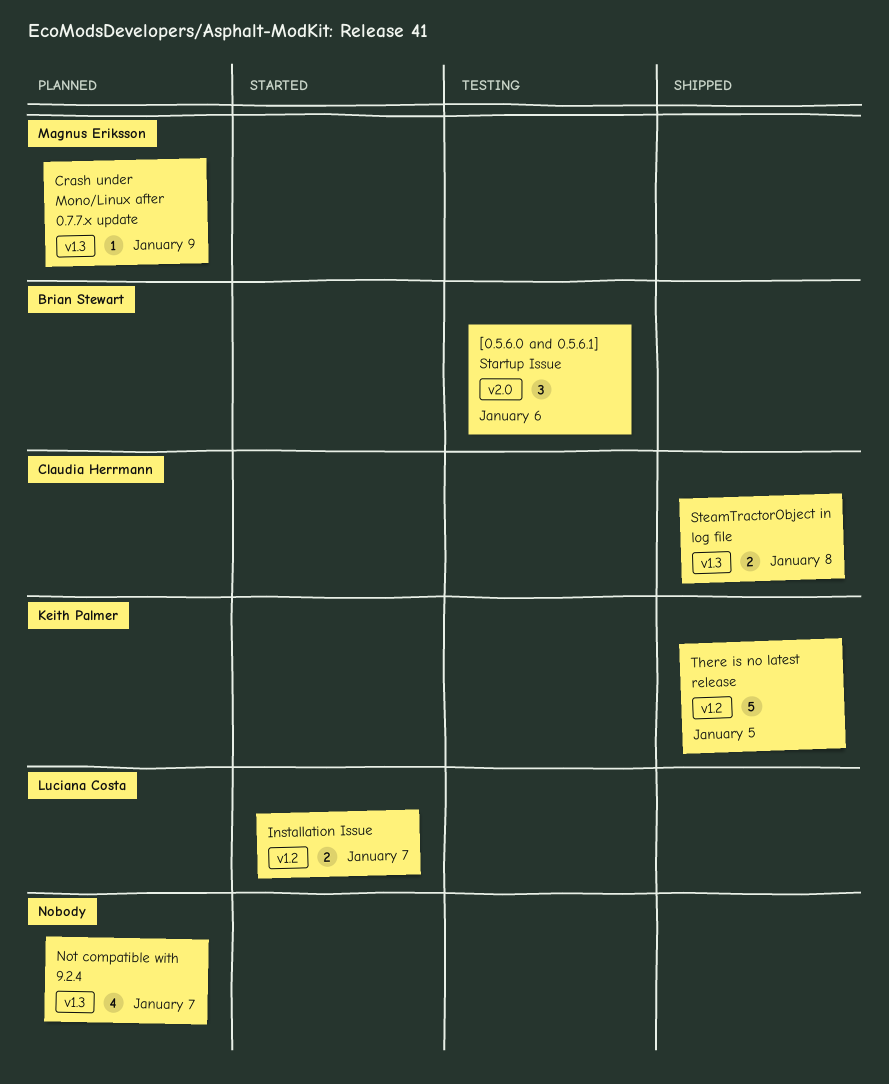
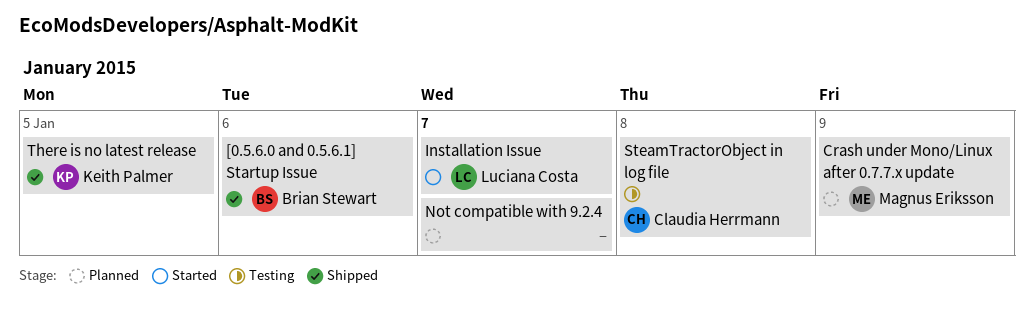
[0.5.6.0 and 0.5.6.1] Startup Issue, status: Testing -> Shipped
SteamTractorObject in log file, status: Shipped -> Testing

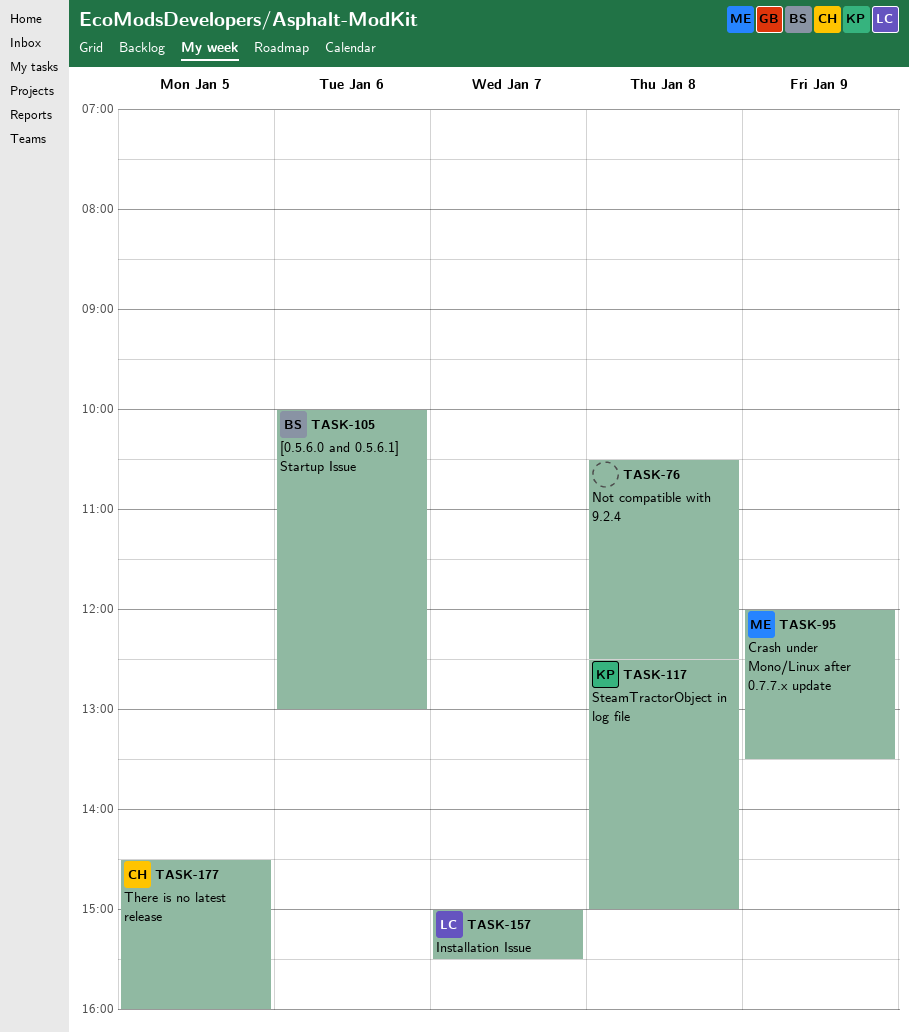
Not compatible with 9.2.4, day: Jan 7 -> Jan 8
SteamTractorObject in log file, owner: Claudia Herrmann -> Keith Palmer
There is no latest release, owner: Keith Palmer -> Claudia Herrmann

